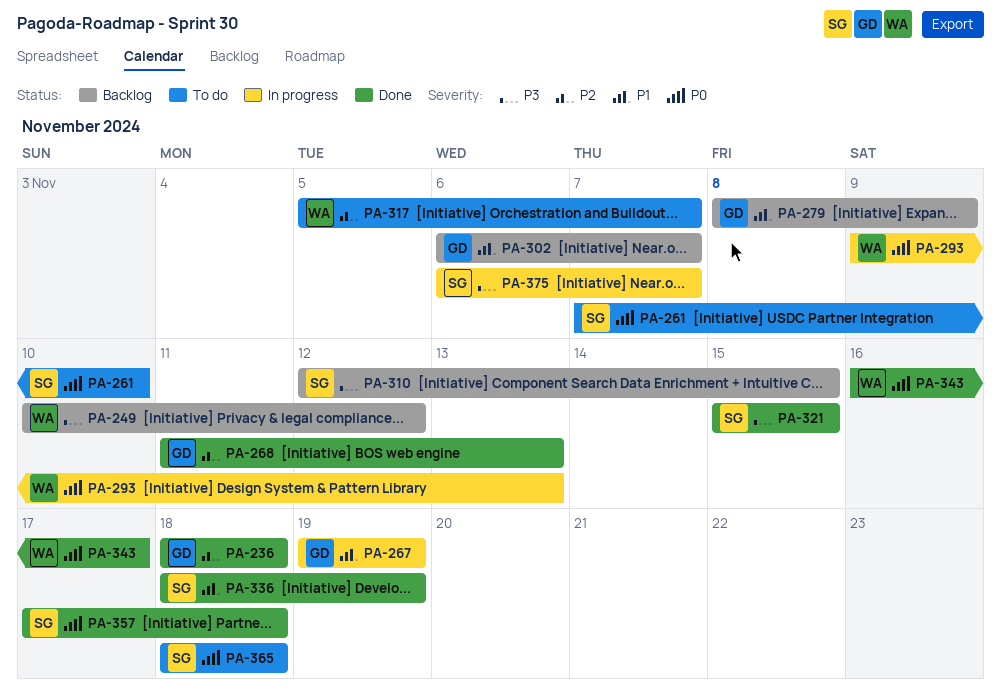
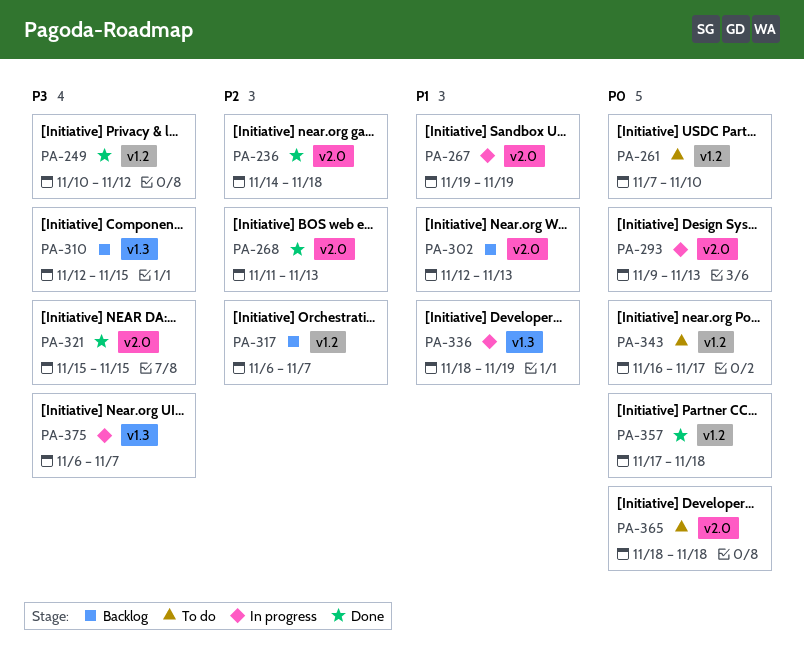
PA-236, start: Nov 18 -> Nov 14
PA-249, status: Backlog -> Done
PA-279: present -> none
PA-302, start: Nov 6 -> Nov 12
PA-302, due: Nov 7 -> Nov 13
PA-317, status: To do -> Backlog
PA-317, start: Nov 5 -> Nov 6
PA-336, status: Done -> In progress
PA-343, status: Done -> To do

